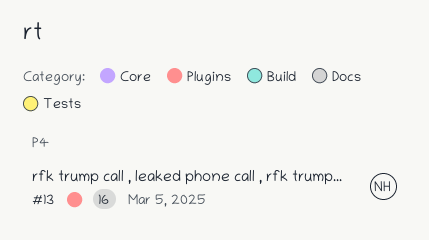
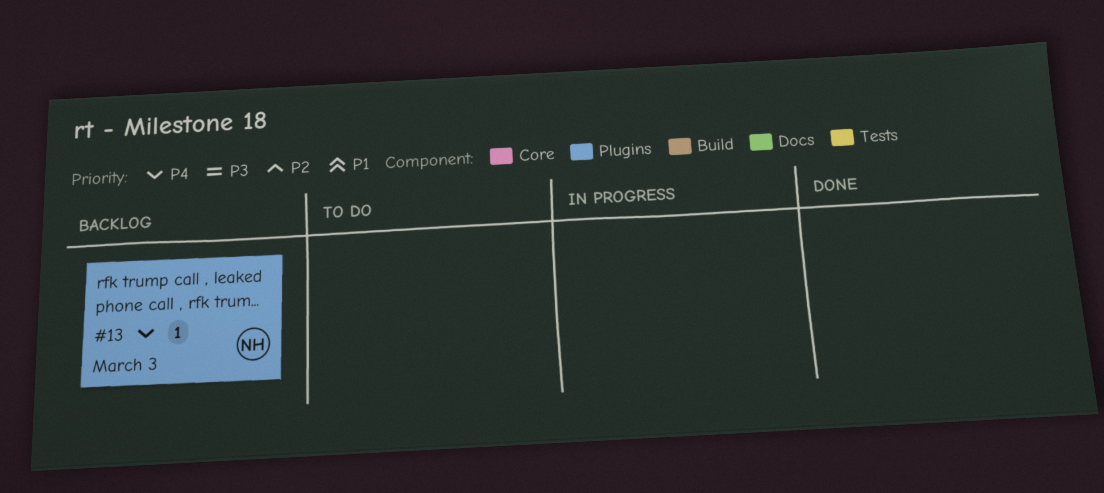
#13, estimate: 16 -> 1
#13, due: Mar 5 -> Mar 3

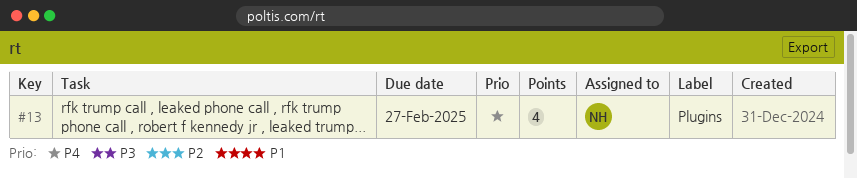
#13, estimate: 1 -> 4
#13, due: Mar 3 -> Feb 27

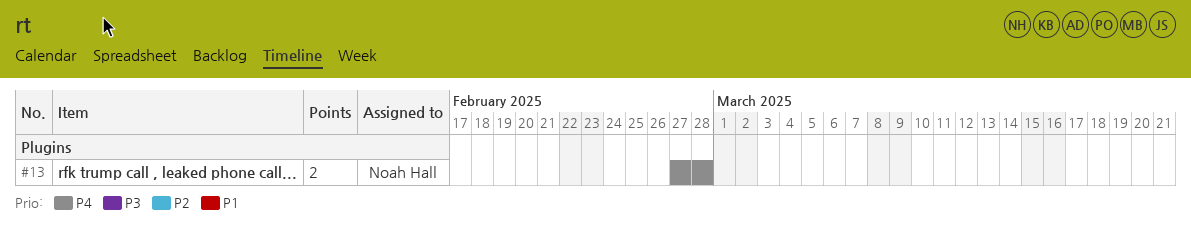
#13, estimate: 4 -> 2
#13, due: Feb 27 -> Feb 28

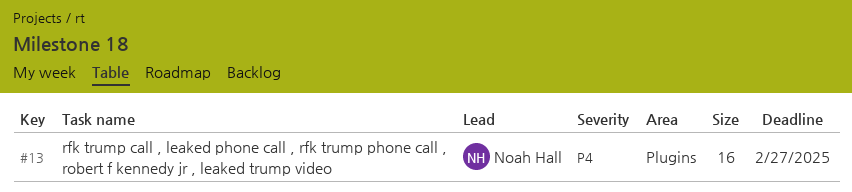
#13, estimate: 2 -> 16
#13, due: Feb 28 -> Feb 27

